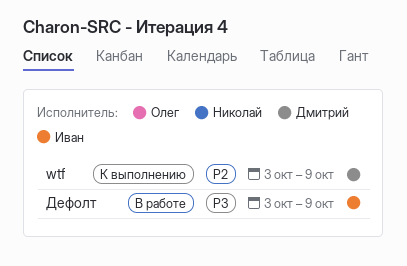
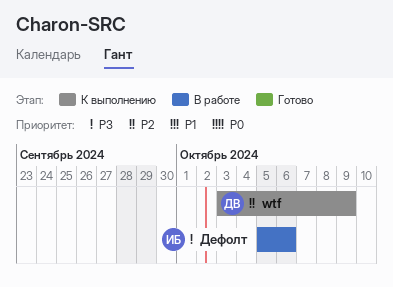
Дефолт, start: Oct 3 -> Oct 5
Дефолт, due: Oct 9 -> Oct 6

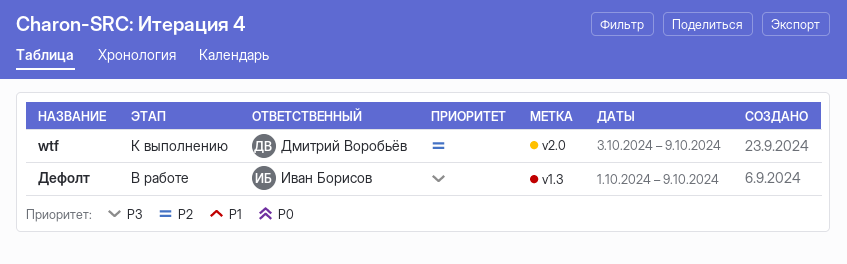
Дефолт, start: Oct 5 -> Oct 1
Дефолт, due: Oct 6 -> Oct 9

